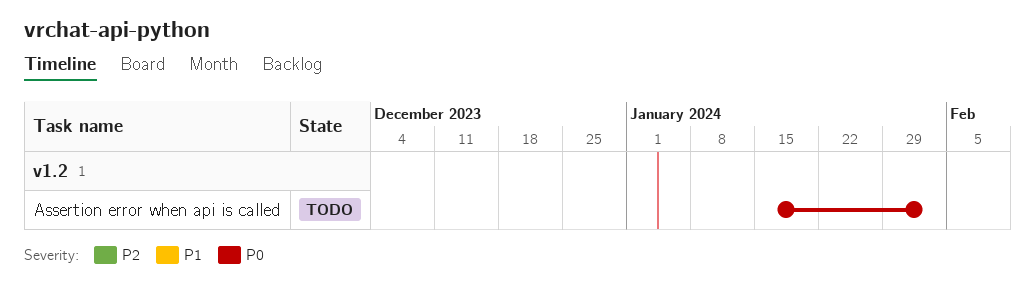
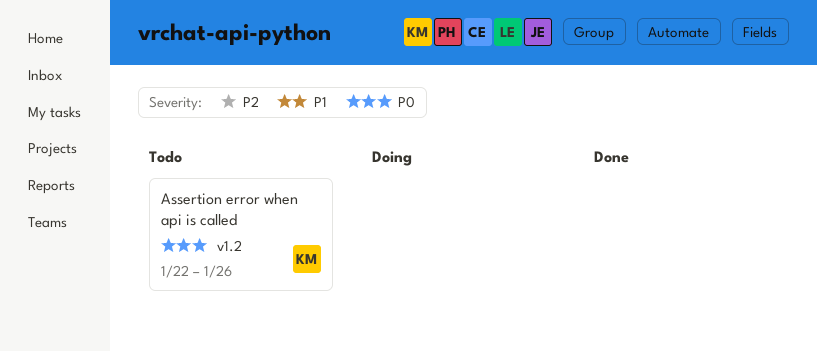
Assertion error when api is called, start: Jan 15 -> Jan 22
Assertion error when api is called, due: Feb 2 -> Jan 26

